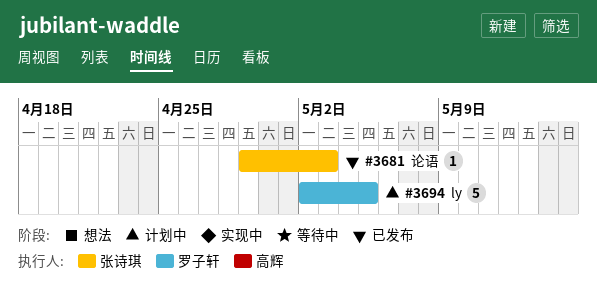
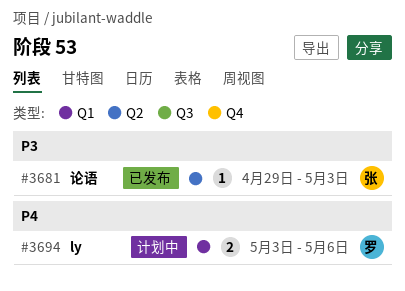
#3694, estimate: 5 -> 2
#3694, start: May 2 -> May 3
#3694, due: May 5 -> May 6

